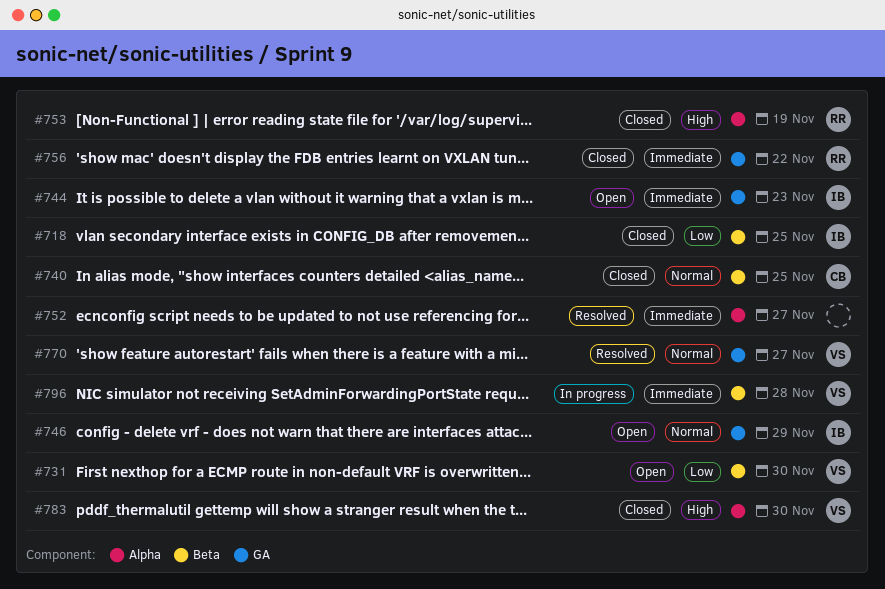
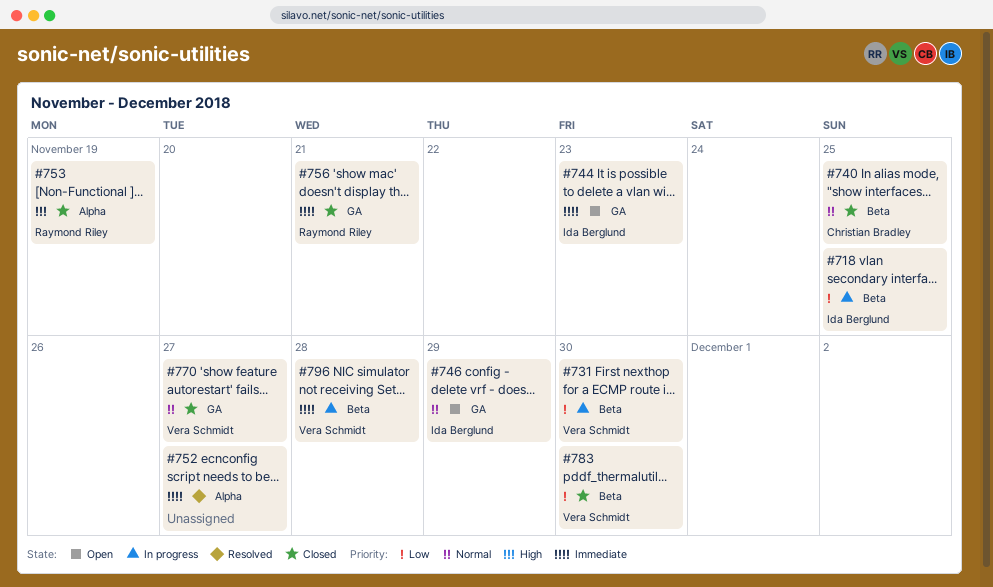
#718, status: Closed -> In progress
#731, status: Open -> In progress
#756, due: Nov 22 -> Nov 21
#770, status: Resolved -> Closed
#783, priority: High -> Low
#783, label: Alpha -> Beta

